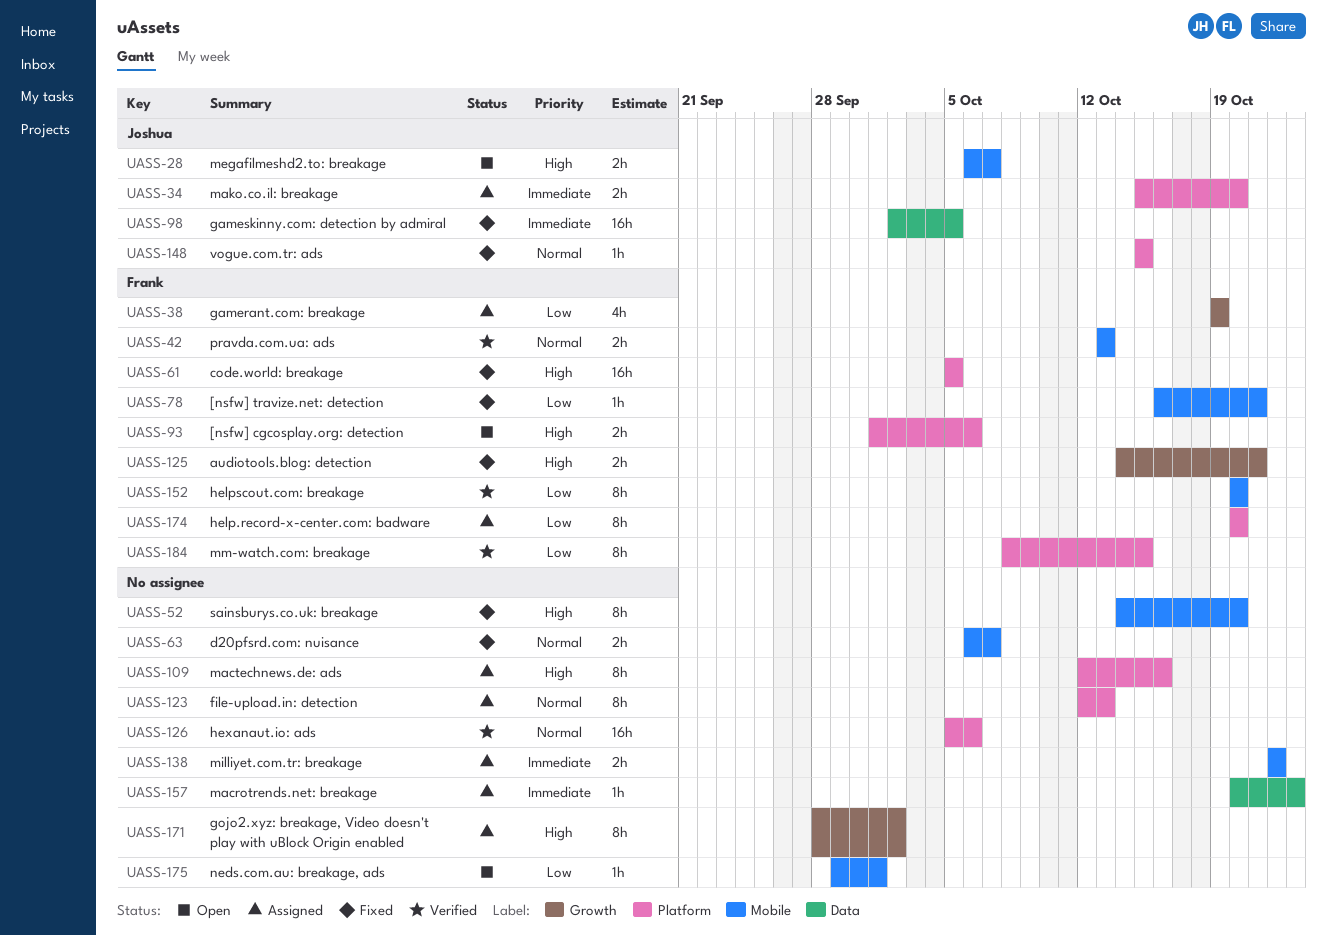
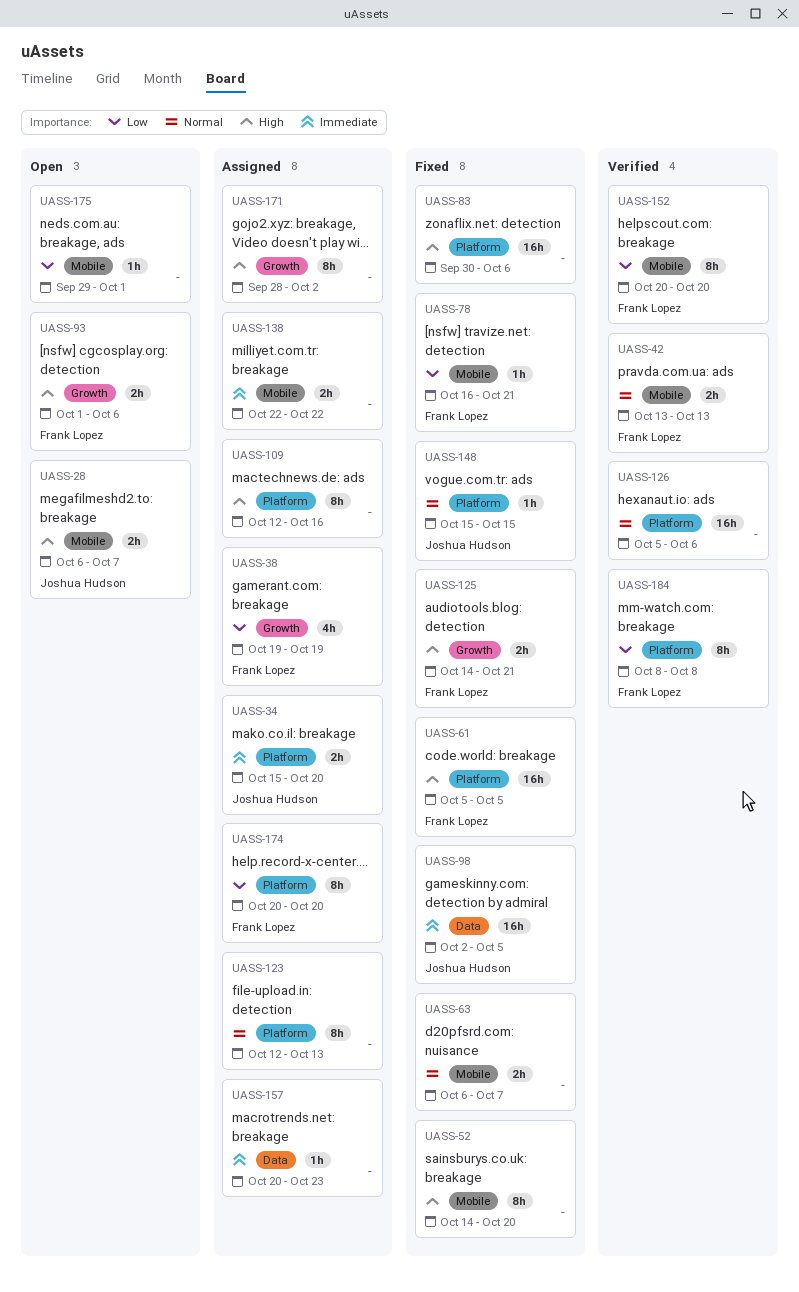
UASS-83: none -> present
UASS-93, label: Platform -> Growth
UASS-184, due: Oct 15 -> Oct 8

